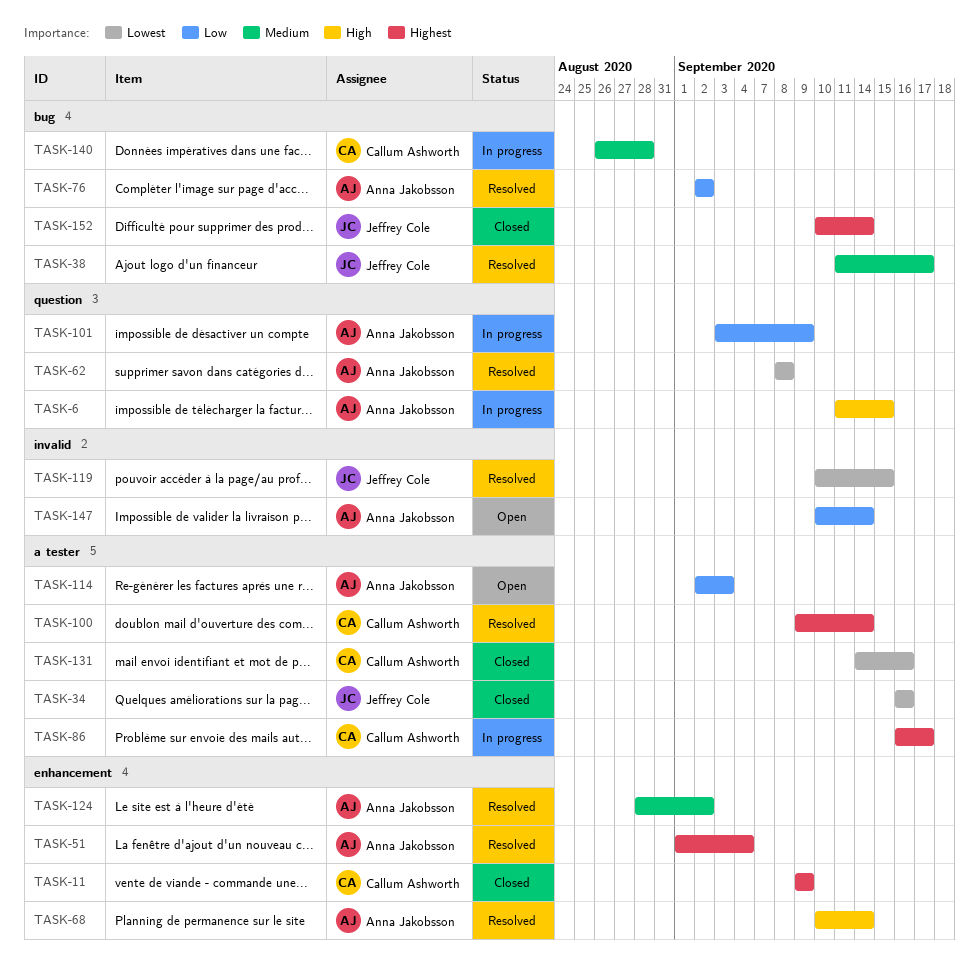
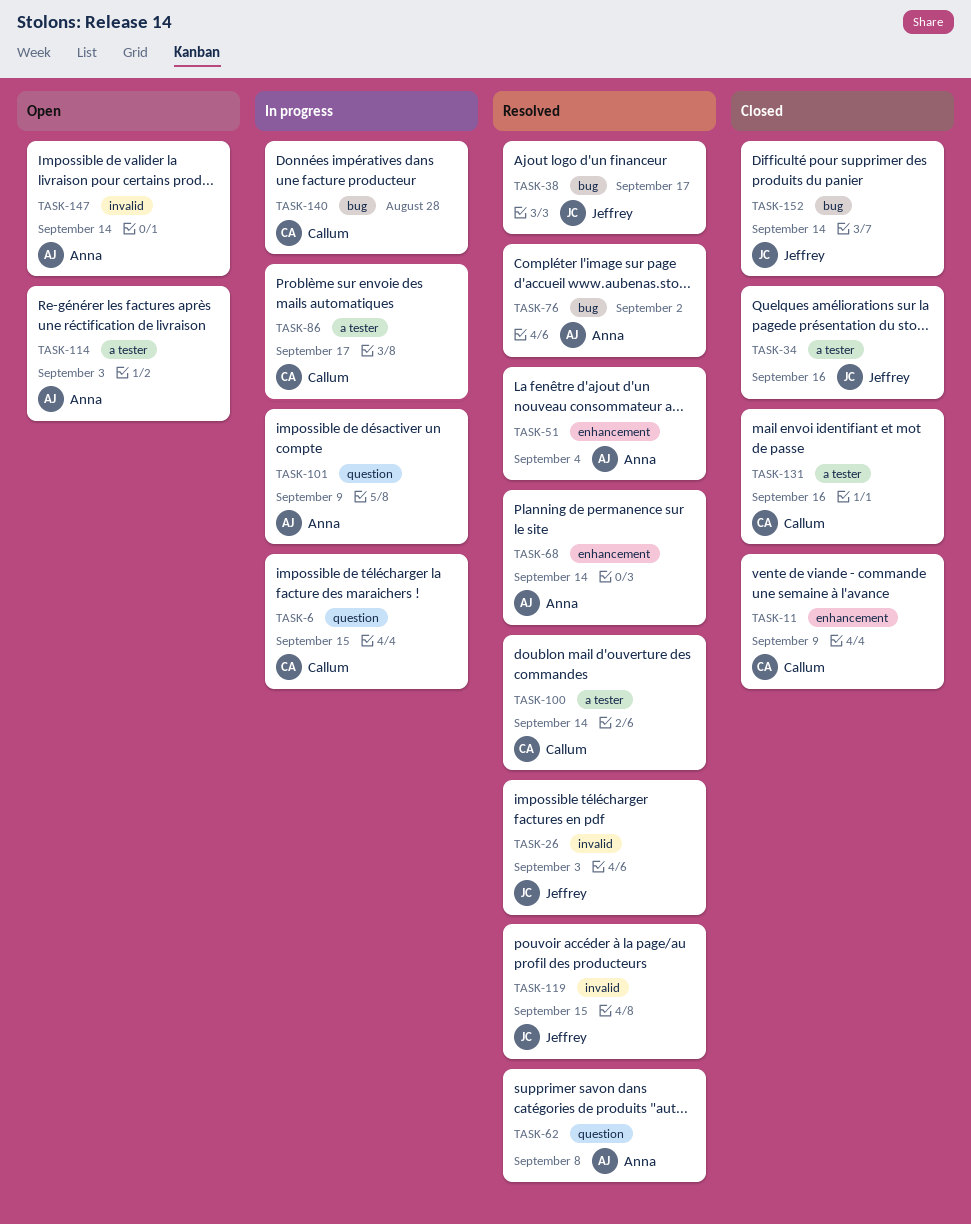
TASK-6, owner: Anna Jakobsson -> Callum Ashworth
TASK-26: none -> present
TASK-124: present -> none

